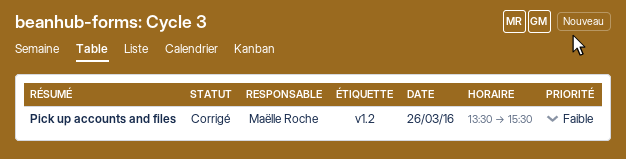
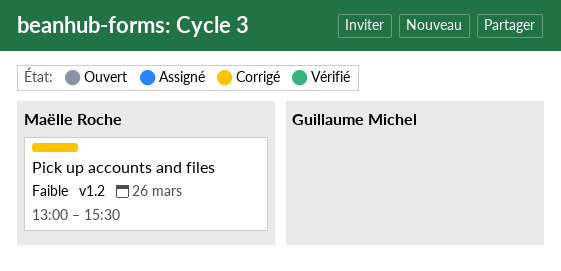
Pick up accounts and files, begins: 13:30 -> 13:00

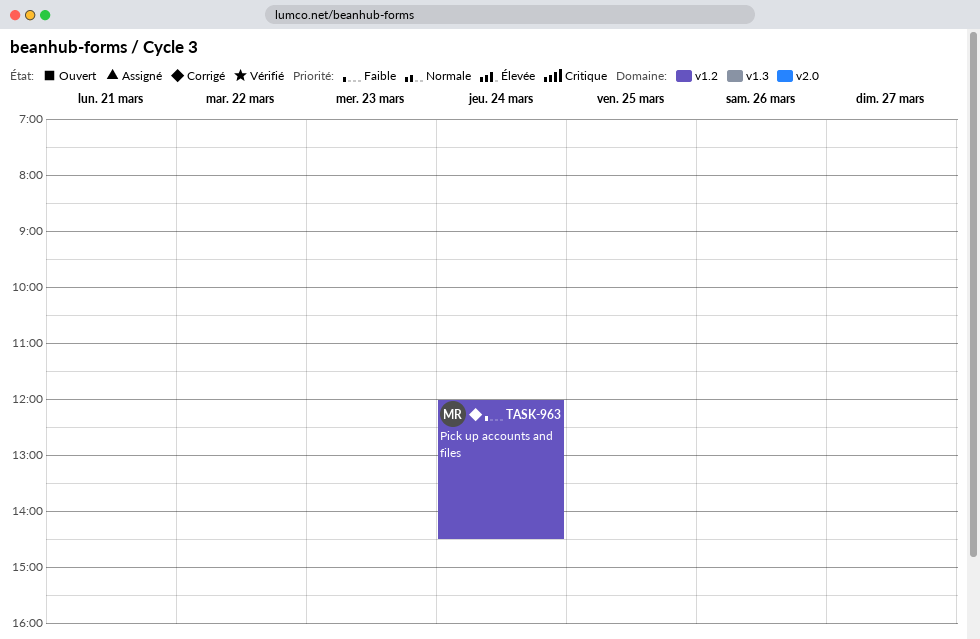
Pick up accounts and files, day: Mar 26 -> Mar 24
Pick up accounts and files, begins: 13:00 -> 12:00
Pick up accounts and files, ends: 15:30 -> 14:30

